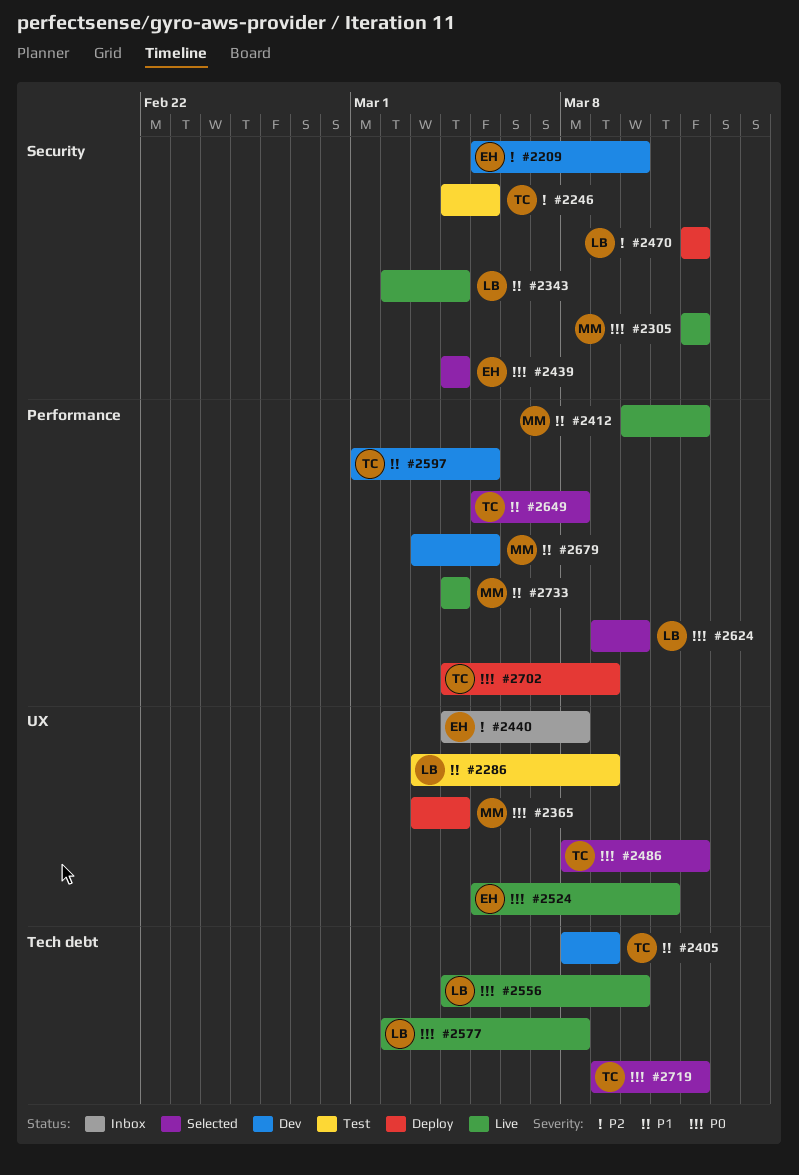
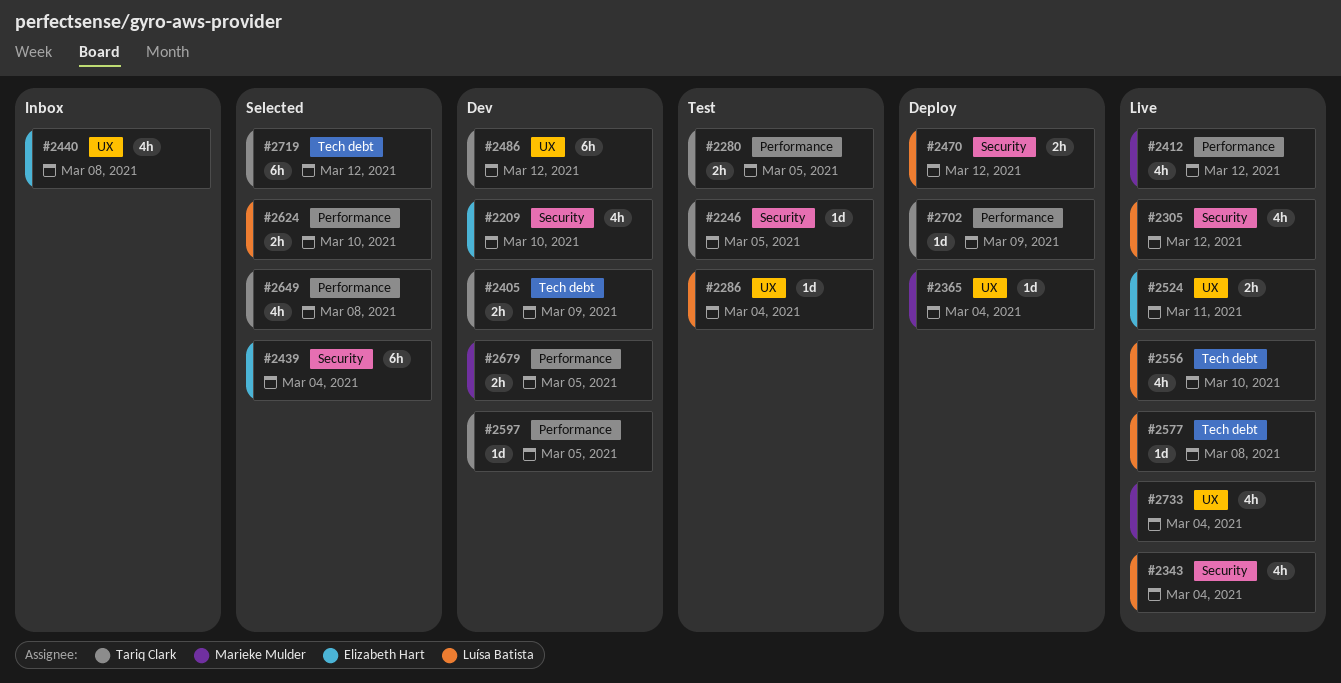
#2280: none -> present
#2286, due: Mar 9 -> Mar 4
#2305, owner: Marieke Mulder -> Luísa Batista
#2486, status: Selected -> Dev
#2733, label: Performance -> UX

